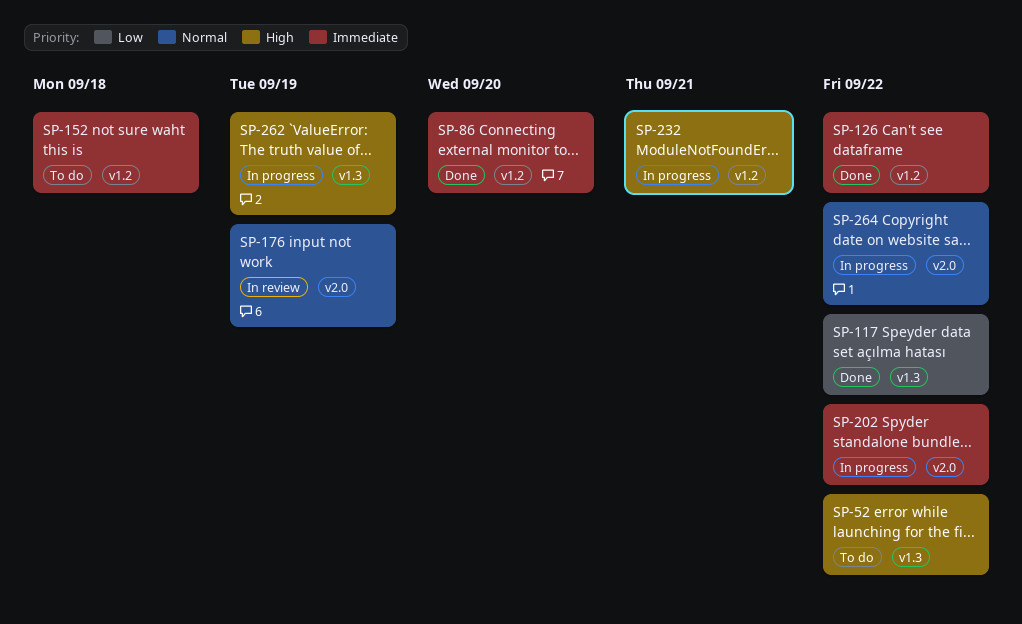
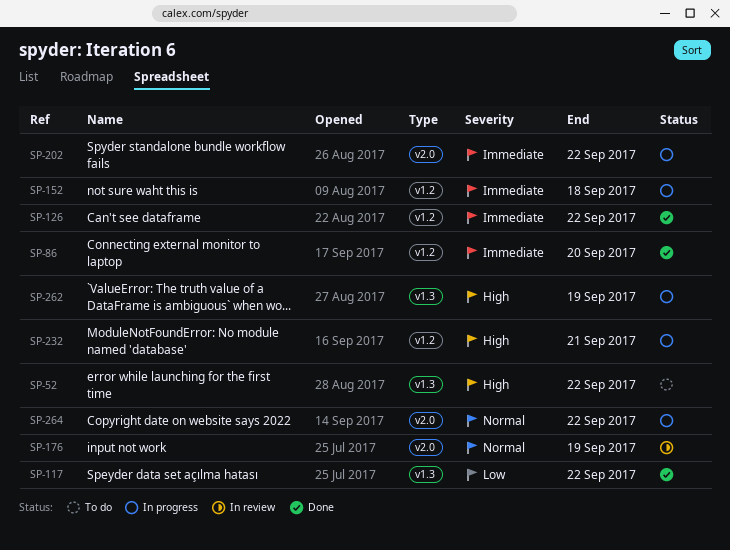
SP-152, status: To do -> In progress

